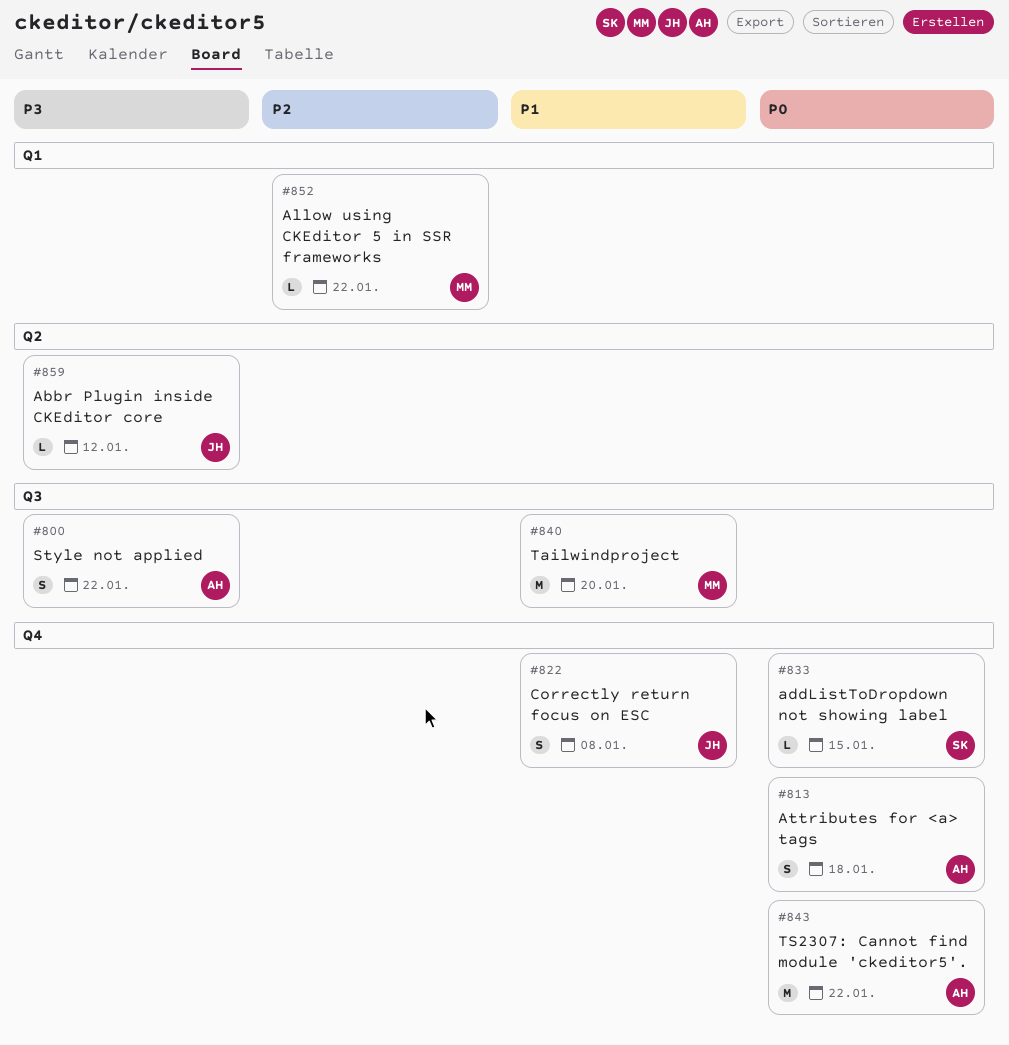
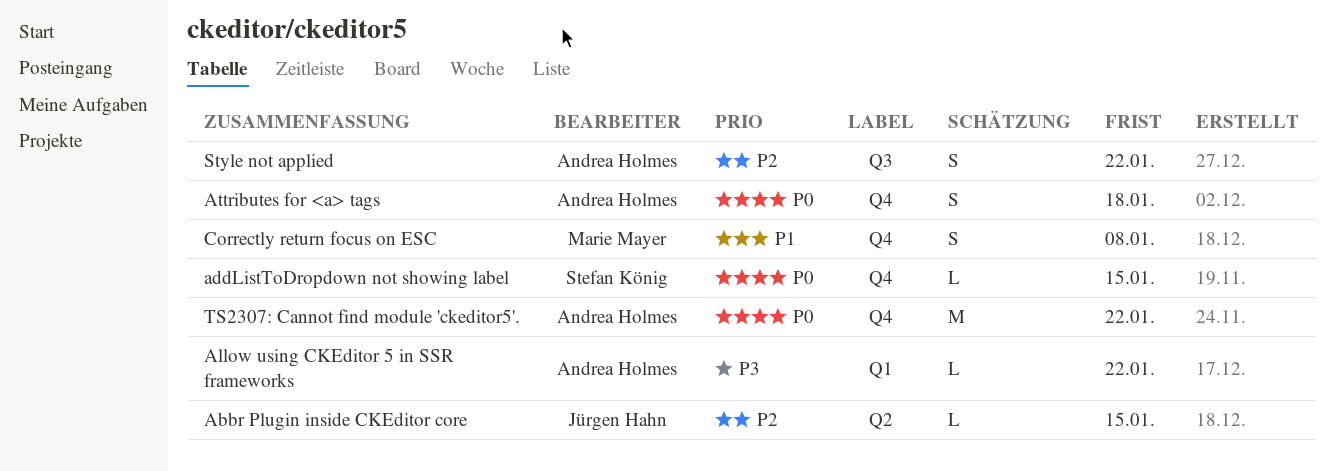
Abbr Plugin inside CKEditor core, priority: P3 -> P2
Abbr Plugin inside CKEditor core, due: Jan 12 -> Jan 15
Allow using CKEditor 5 in SSR frameworks, owner: Marie Mayer -> Andrea Holmes
Allow using CKEditor 5 in SSR frameworks, priority: P2 -> P3
Correctly return focus on ESC, owner: Jürgen Hahn -> Marie Mayer
Style not applied, priority: P3 -> P2
Tailwindproject: present -> none

